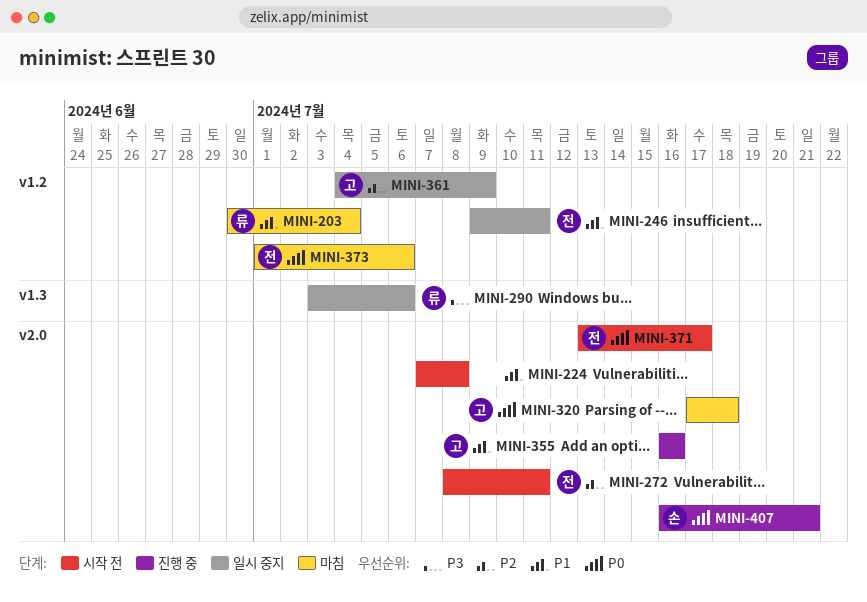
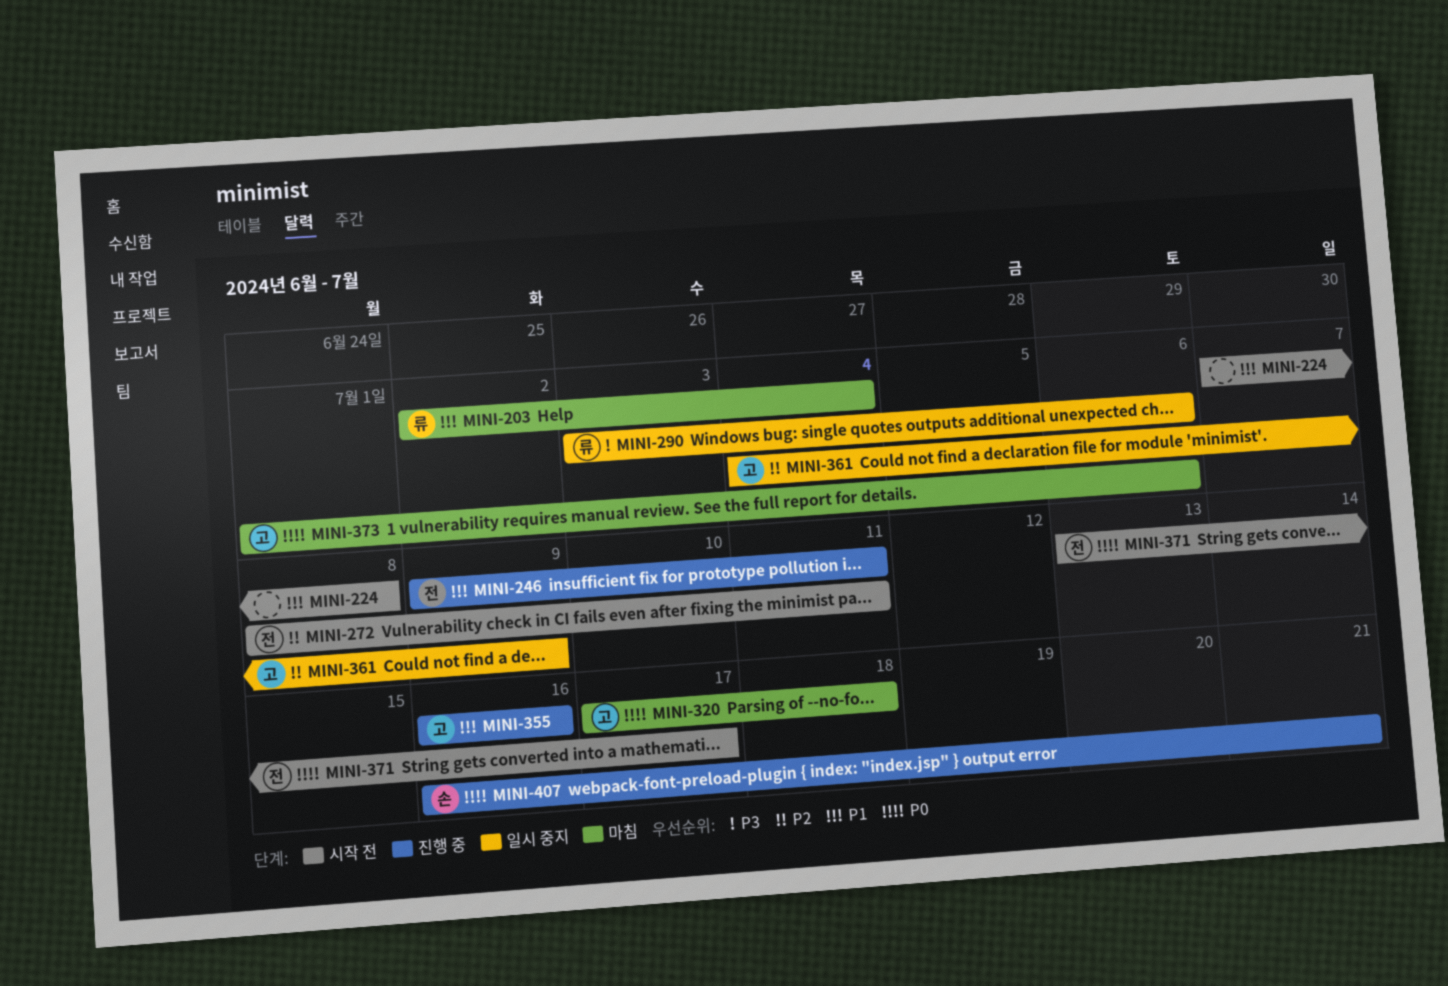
MINI-203, start: Jun 30 -> Jul 2
MINI-246, status: 일시 중지 -> 진행 중
MINI-373, owner: 전 -> 고

